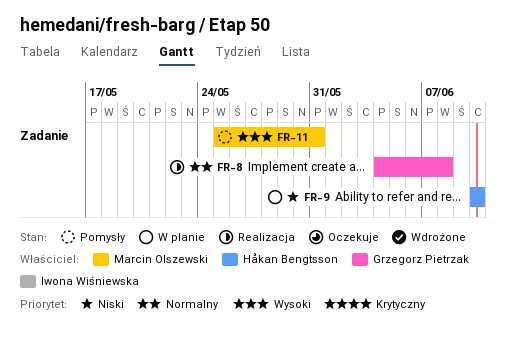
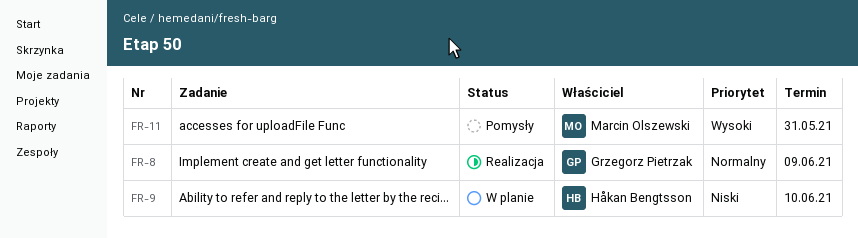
FR-8, due: Jun 8 -> Jun 9

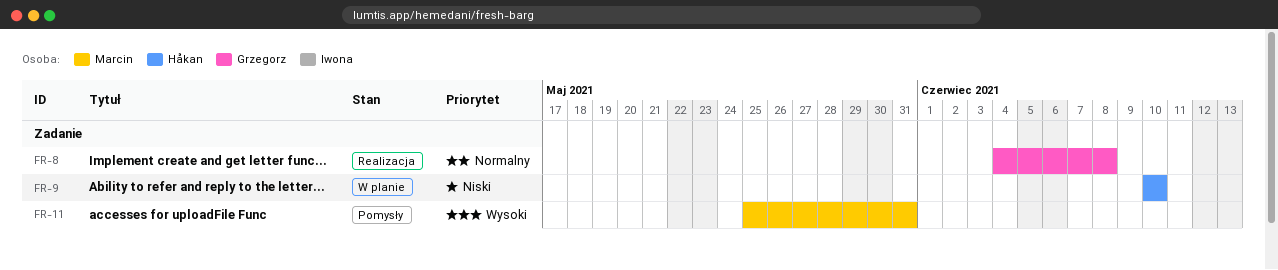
FR-8, due: Jun 9 -> Jun 8

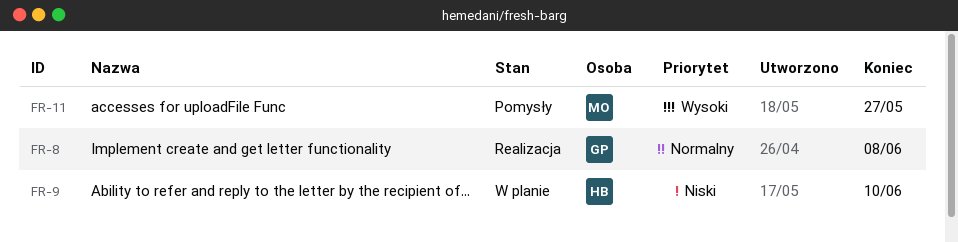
FR-11, due: May 31 -> May 27

